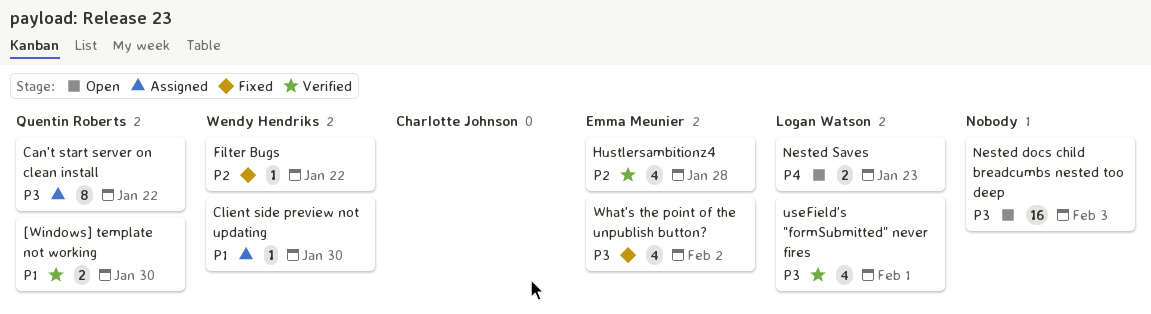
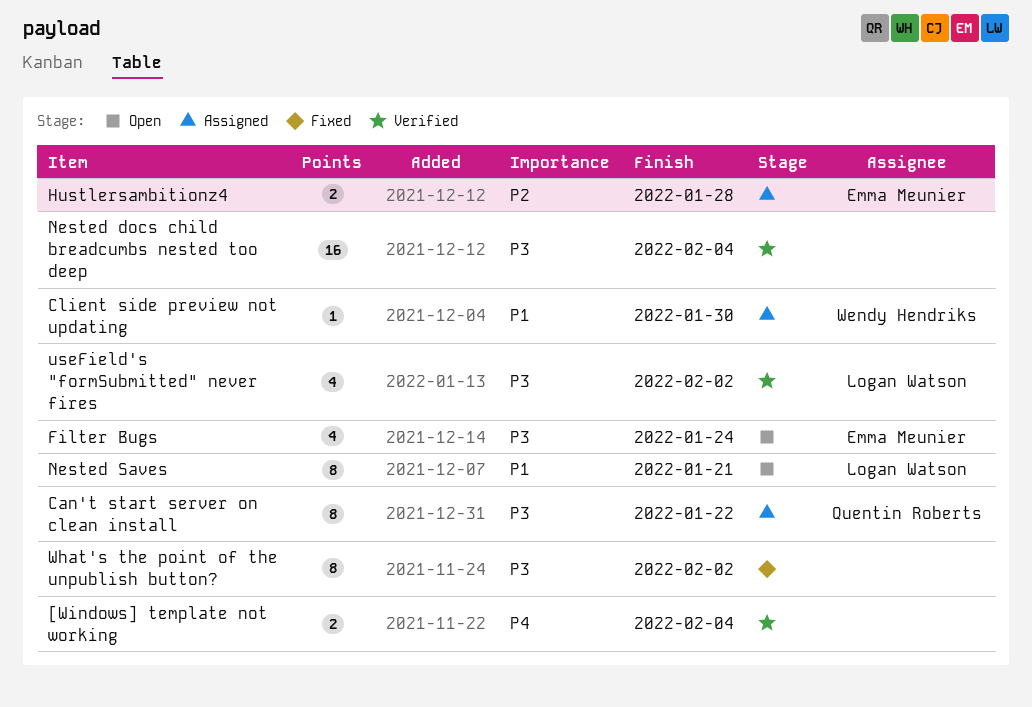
[Windows] template not working, owner: Quentin Roberts -> none
[Windows] template not working, priority: P1 -> P4
[Windows] template not working, due: Jan 30 -> Feb 4
Filter Bugs, status: Fixed -> Open
Filter Bugs, owner: Wendy Hendriks -> Emma Meunier
Filter Bugs, priority: P2 -> P3
Filter Bugs, estimate: 1 -> 4
Filter Bugs, due: Jan 22 -> Jan 24
Hustlersambitionz4, status: Verified -> Assigned
Hustlersambitionz4, estimate: 4 -> 2
Nested docs child breadcumbs nested too deep, status: Open -> Verified
Nested docs child breadcumbs nested too deep, due: Feb 3 -> Feb 4
Nested Saves, priority: P4 -> P1
Nested Saves, estimate: 2 -> 8
Nested Saves, due: Jan 23 -> Jan 21
useField's "formSubmitted" never fires, due: Feb 1 -> Feb 2
What's the point of the unpublish button?, owner: Emma Meunier -> none
What's the point of the unpublish button?, estimate: 4 -> 8

